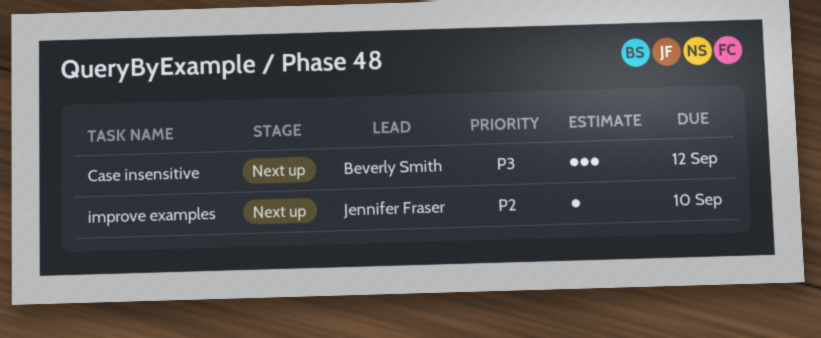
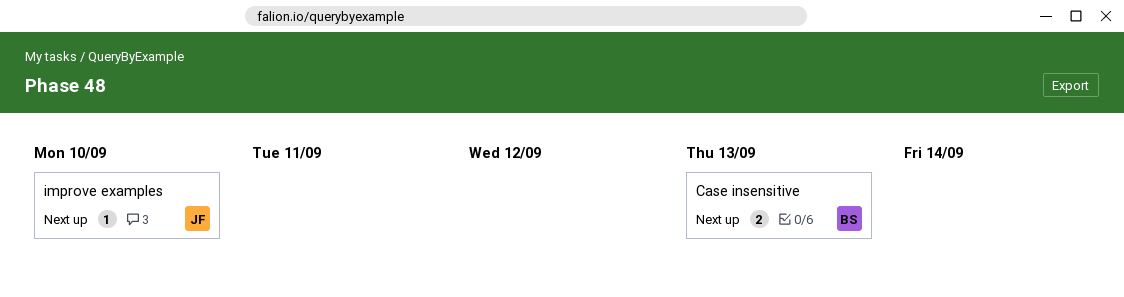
Case insensitive, estimate: 3 -> 2
Case insensitive, due: Sep 12 -> Sep 13

